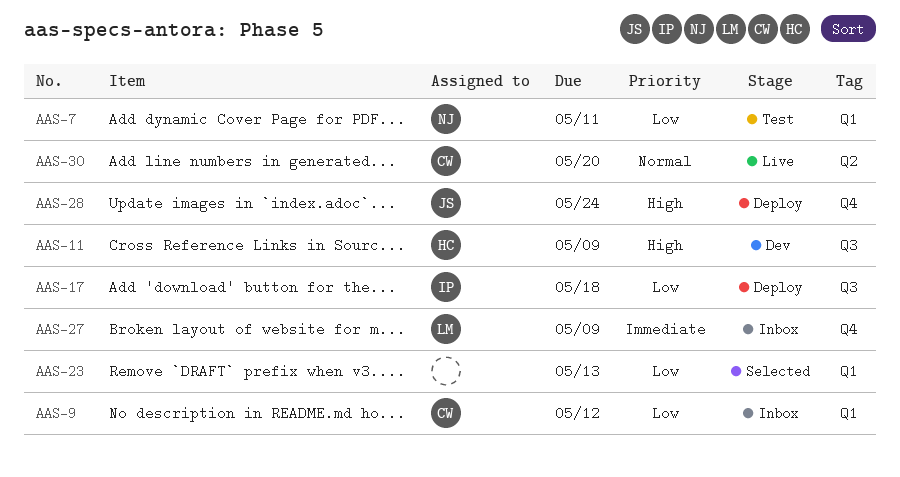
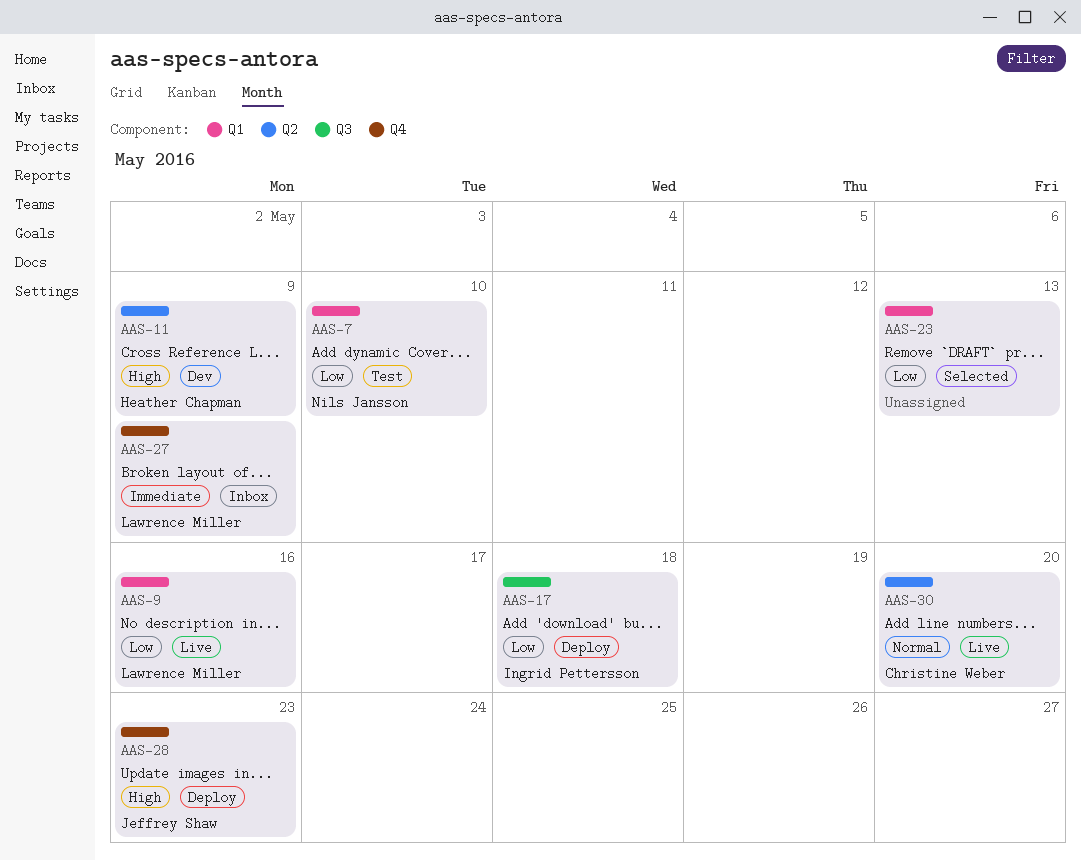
AAS-7, due: May 11 -> May 10
AAS-9, status: Inbox -> Live
AAS-9, owner: Christine Weber -> Lawrence Miller
AAS-9, due: May 12 -> May 16
AAS-11, label: Q3 -> Q2
AAS-28, due: May 24 -> May 23

